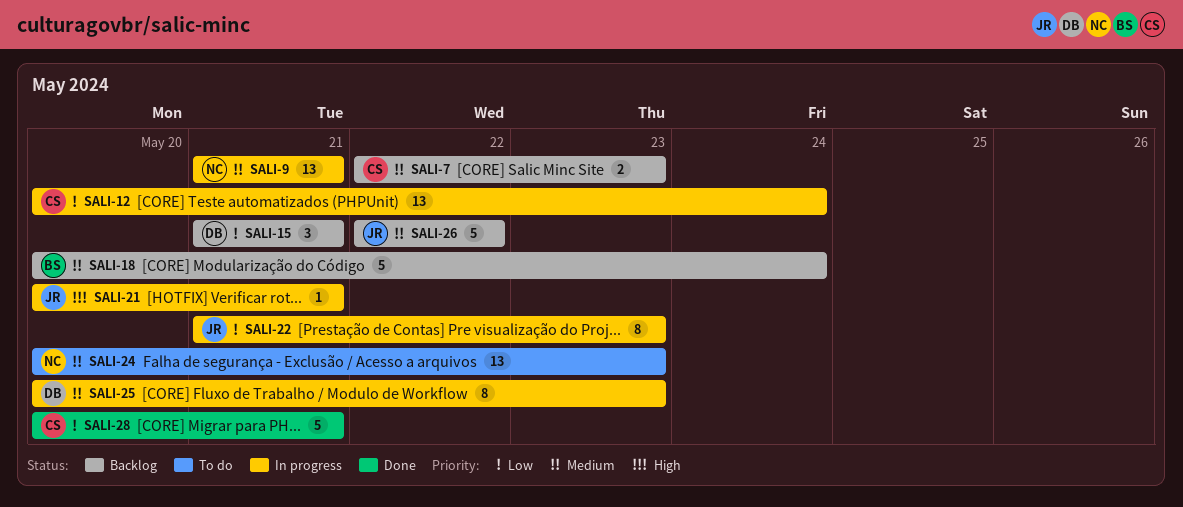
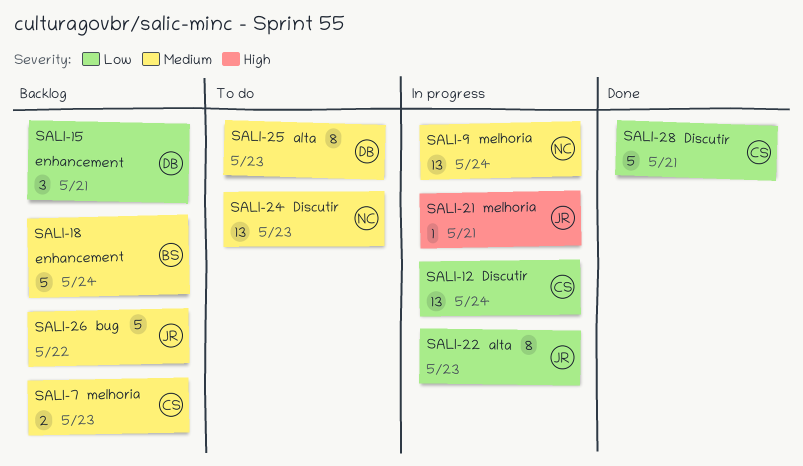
SALI-9, due: May 21 -> May 24
SALI-25, status: In progress -> To do

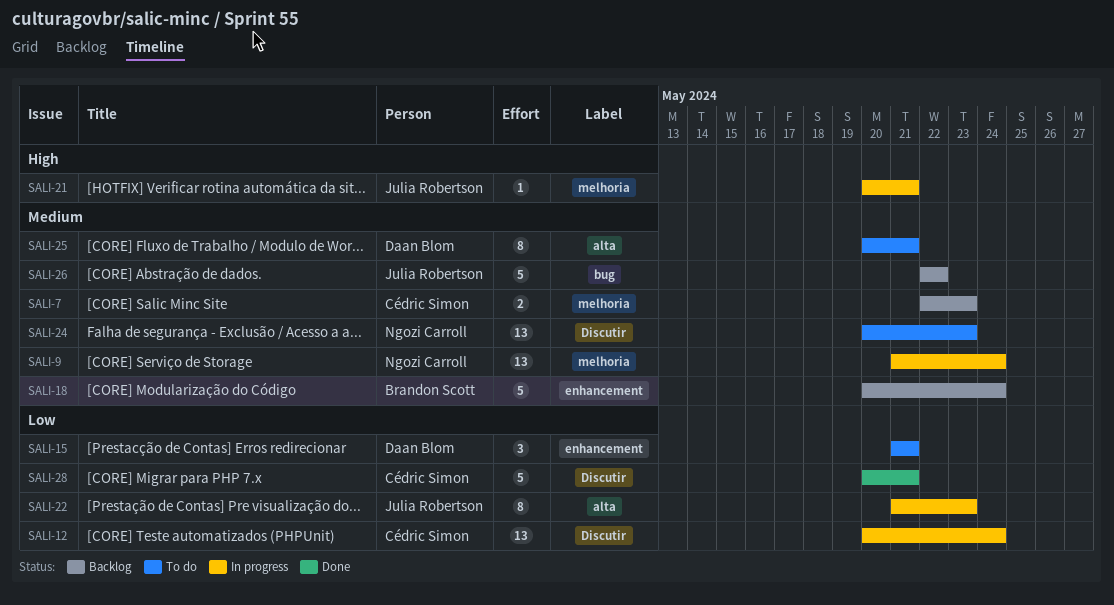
SALI-15, status: Backlog -> To do
SALI-25, due: May 23 -> May 21

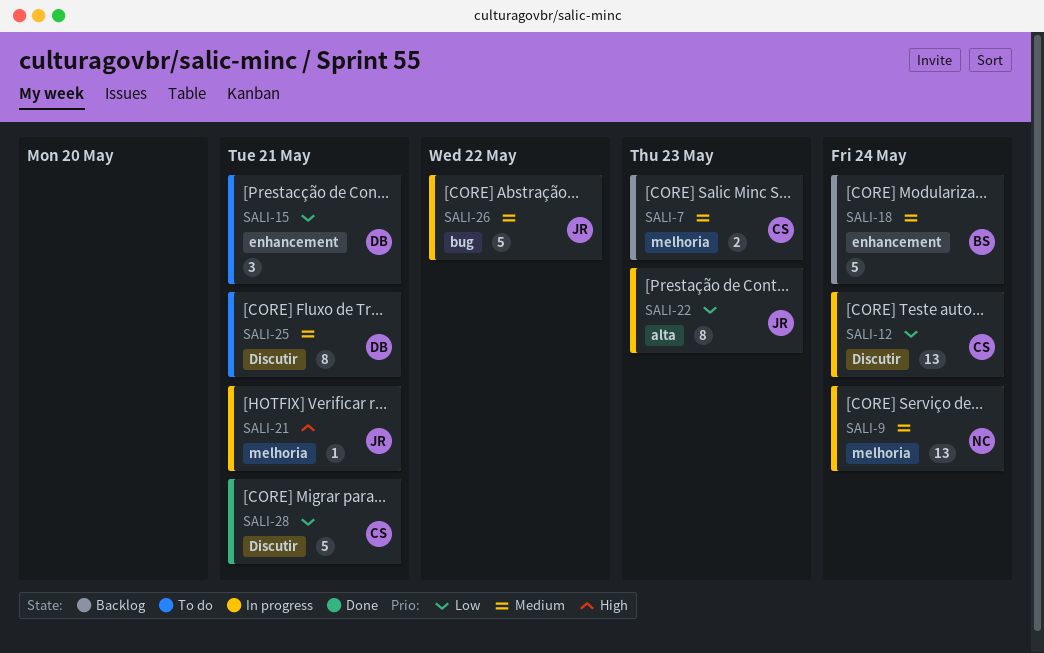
SALI-24: present -> none
SALI-25, label: alta -> Discutir
SALI-26, status: Backlog -> In progress

